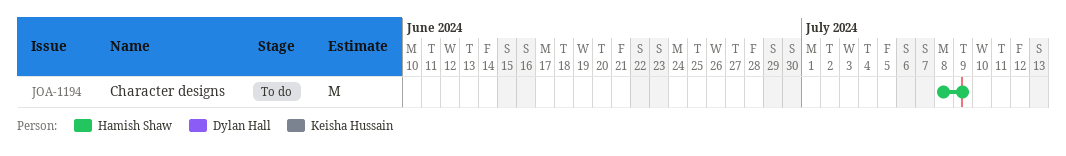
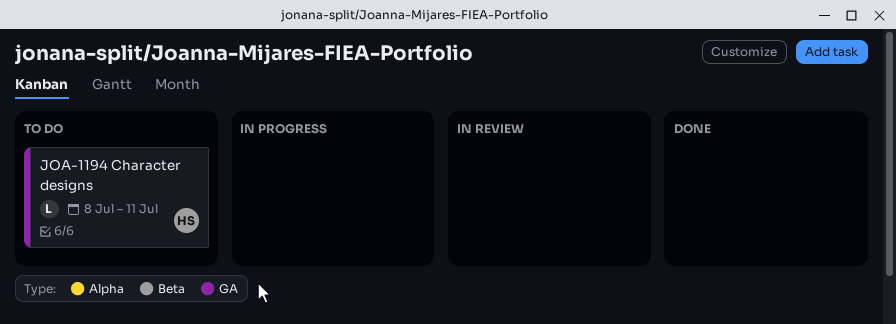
JOA-1194, estimate: M -> L
JOA-1194, due: Jul 9 -> Jul 11

